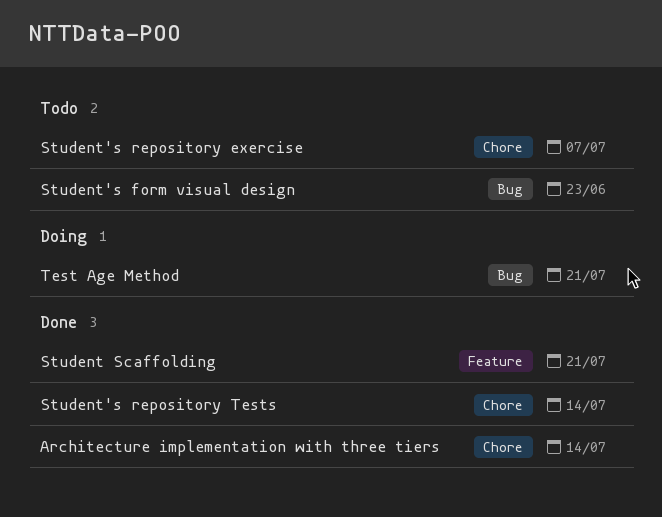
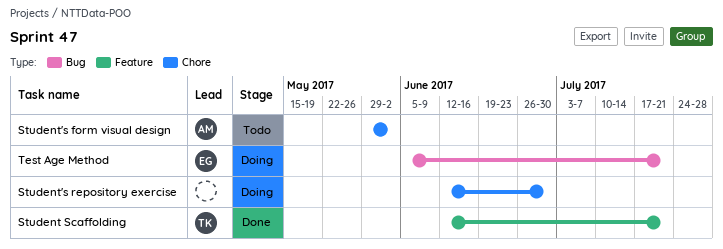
Architecture implementation with three tiers: present -> none
Student's form visual design, label: Bug -> Chore
Student's form visual design, due: Jun 23 -> Jun 2
Student's repository exercise, status: Todo -> Doing
Student's repository exercise, due: Jul 7 -> Jun 30
Student's repository Tests: present -> none

